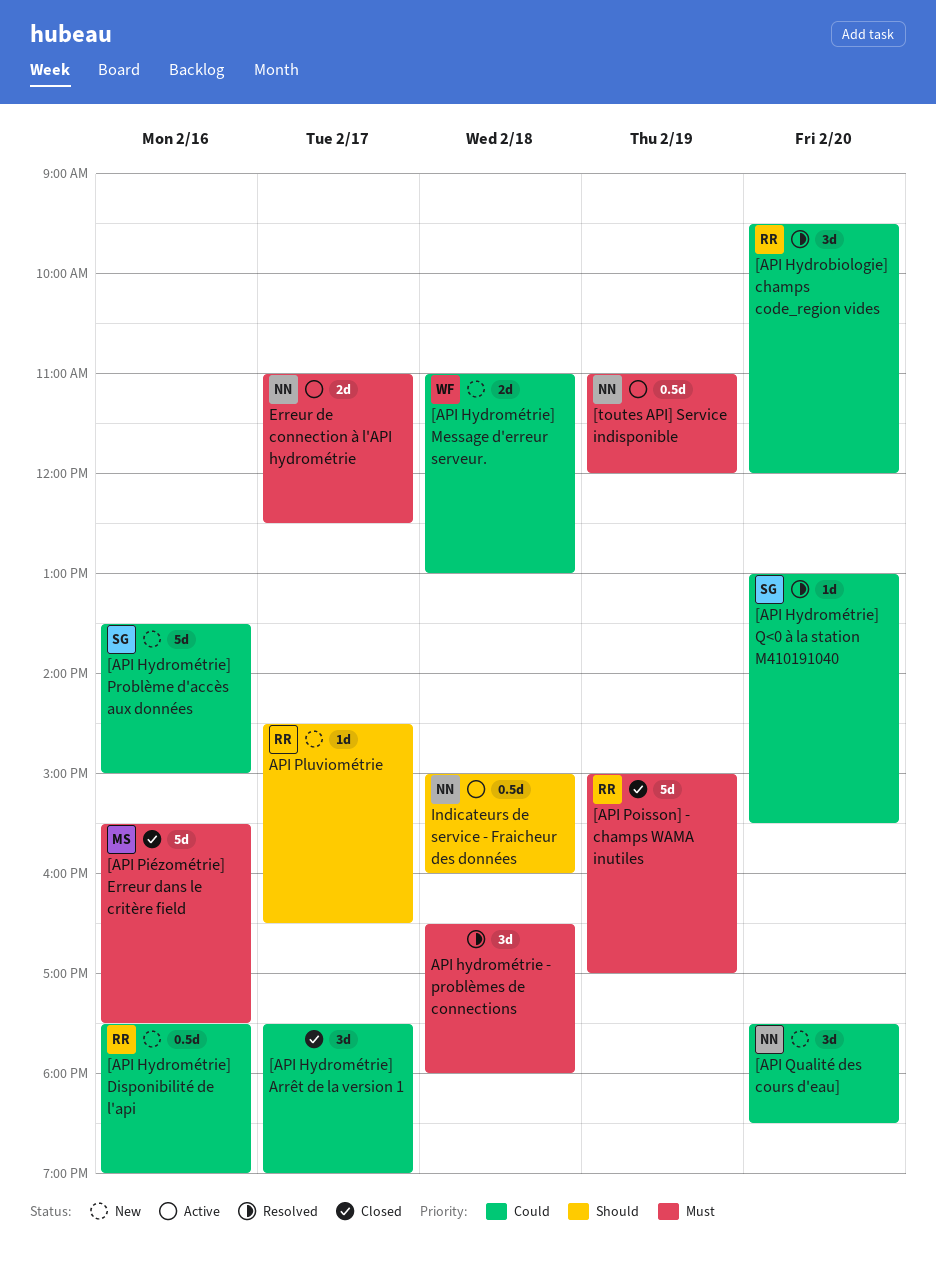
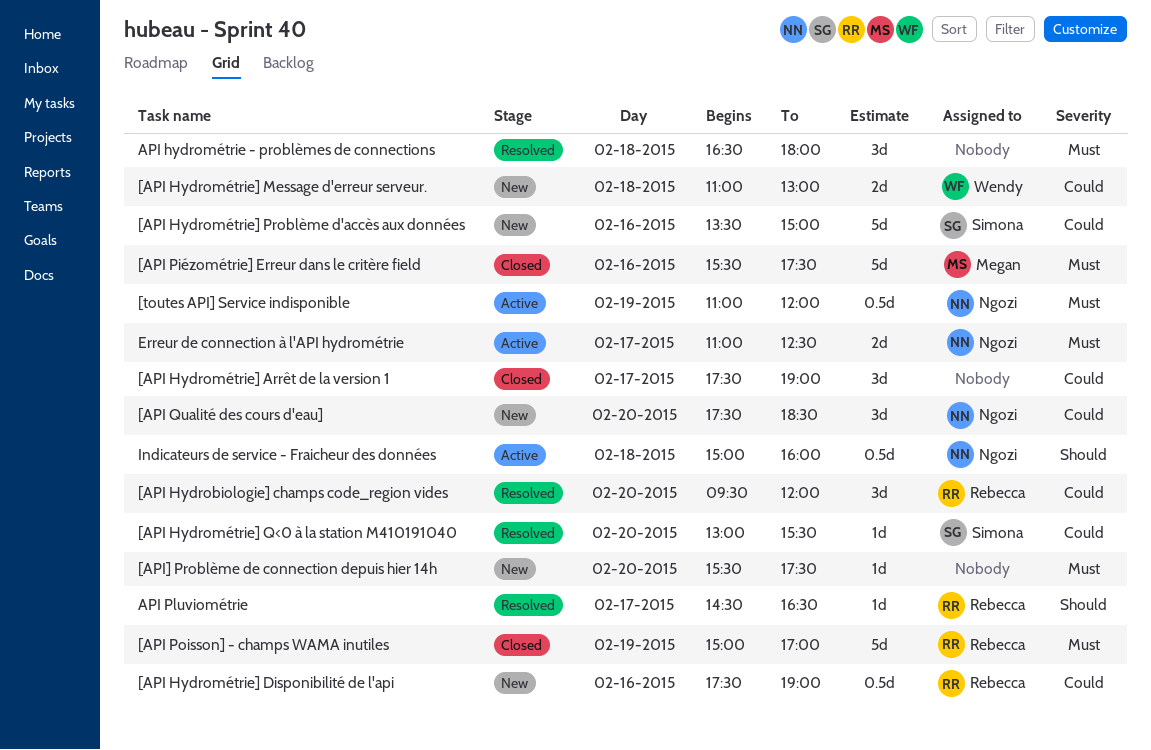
[API] Problème de connection depuis hier 14h: none -> present
API Pluviométrie, status: New -> Resolved

